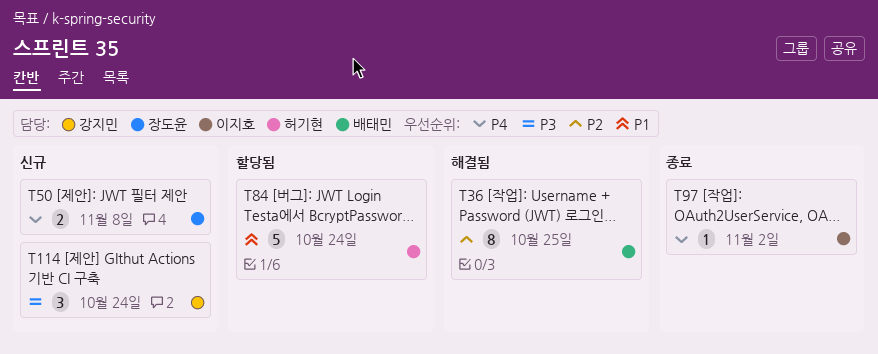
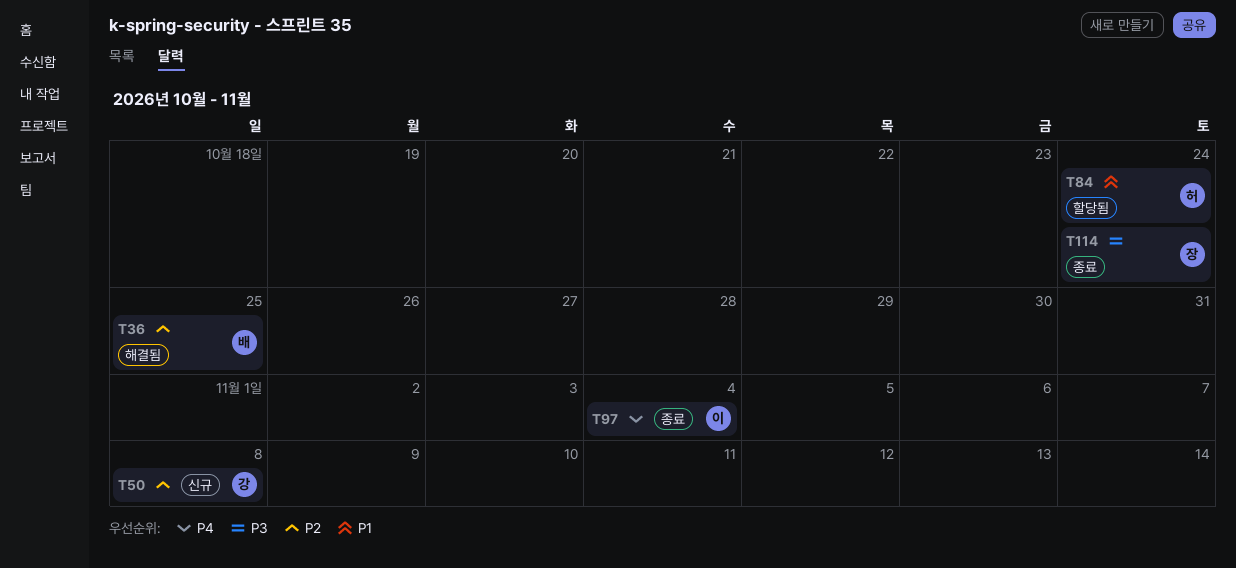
T50, owner: 장도윤 -> 강지민
T50, priority: P4 -> P2
T97, due: Nov 2 -> Nov 4
T114, status: 신규 -> 종료
T114, owner: 강지민 -> 장도윤

